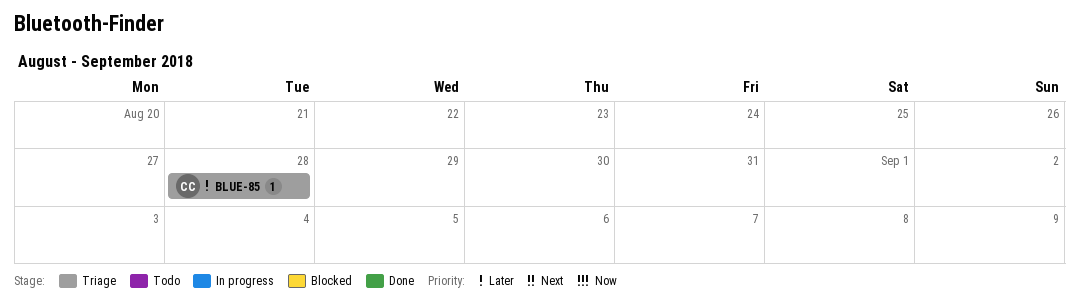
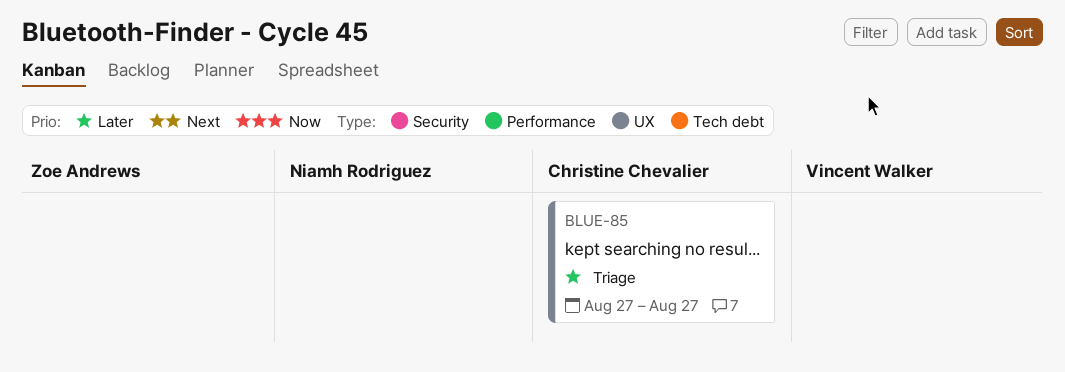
BLUE-85, start: Aug 28 -> Aug 27
BLUE-85, due: Aug 28 -> Aug 27

